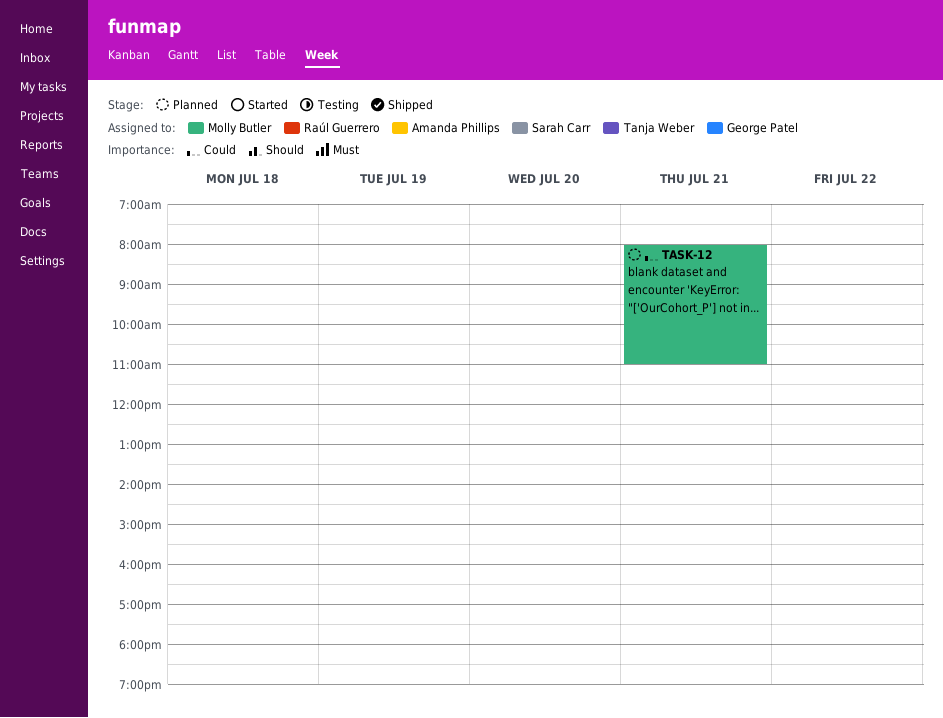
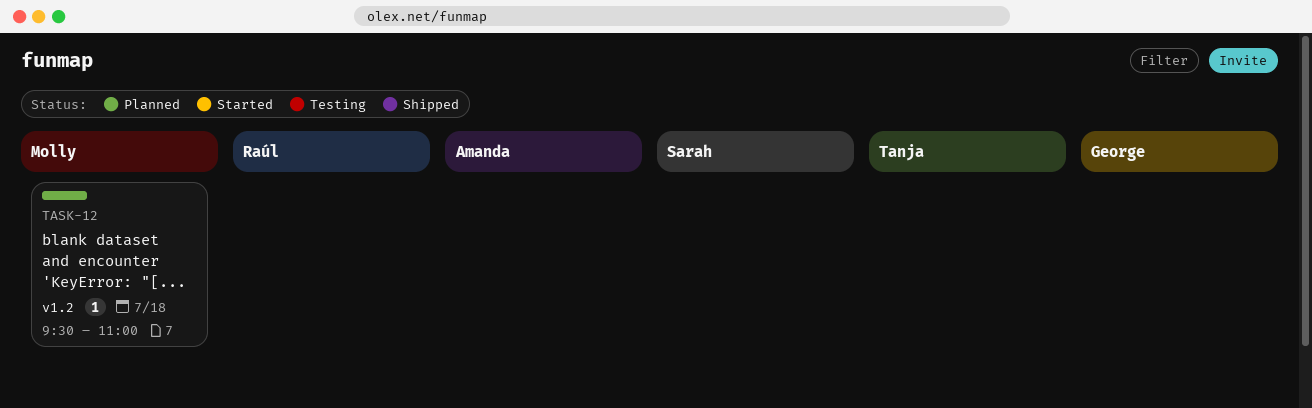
TASK-12, day: Jul 21 -> Jul 18
TASK-12, begins: 08:00 -> 09:30

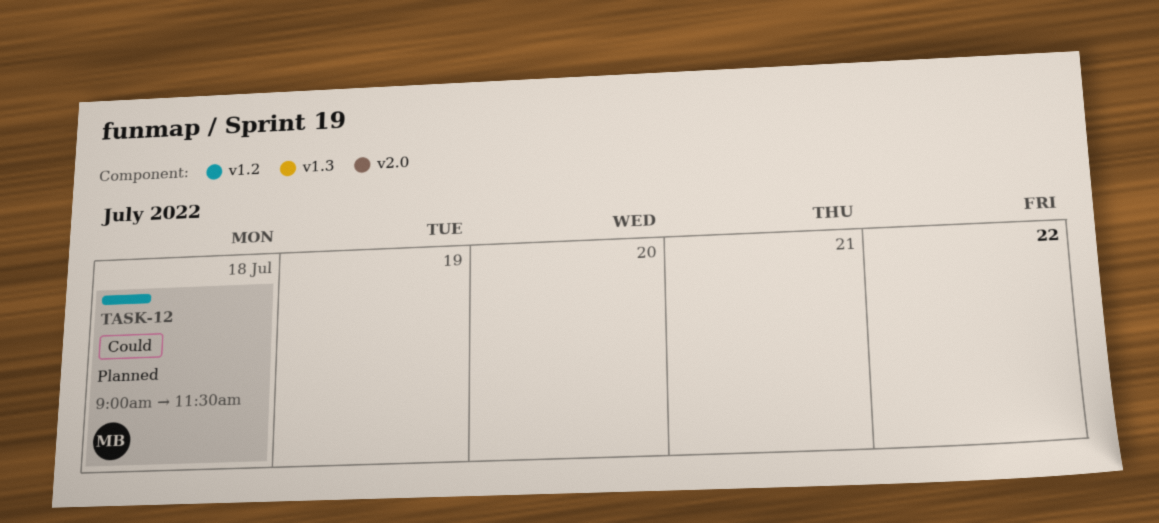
TASK-12, begins: 09:30 -> 09:00
TASK-12, ends: 11:00 -> 11:30

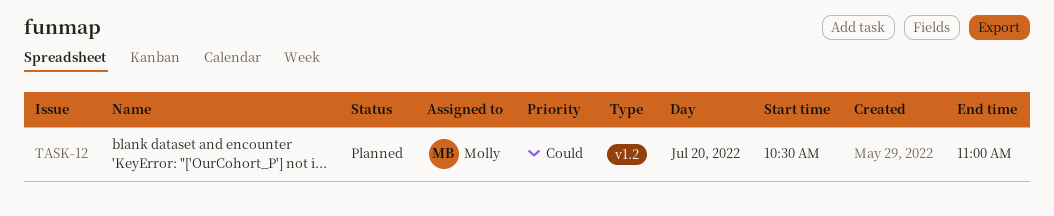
TASK-12, day: Jul 18 -> Jul 20
TASK-12, begins: 09:00 -> 10:30
TASK-12, ends: 11:30 -> 11:00

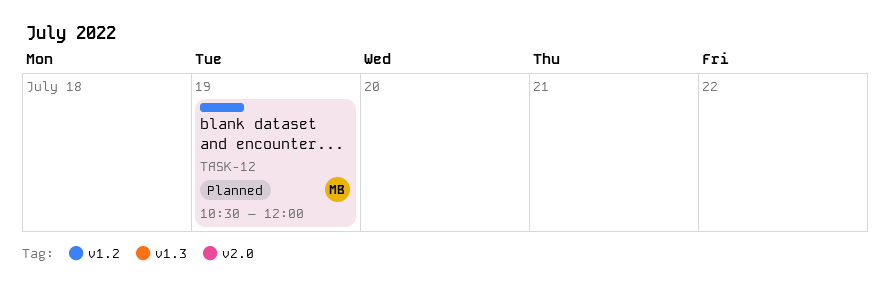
TASK-12, day: Jul 20 -> Jul 19
TASK-12, ends: 11:00 -> 12:00

